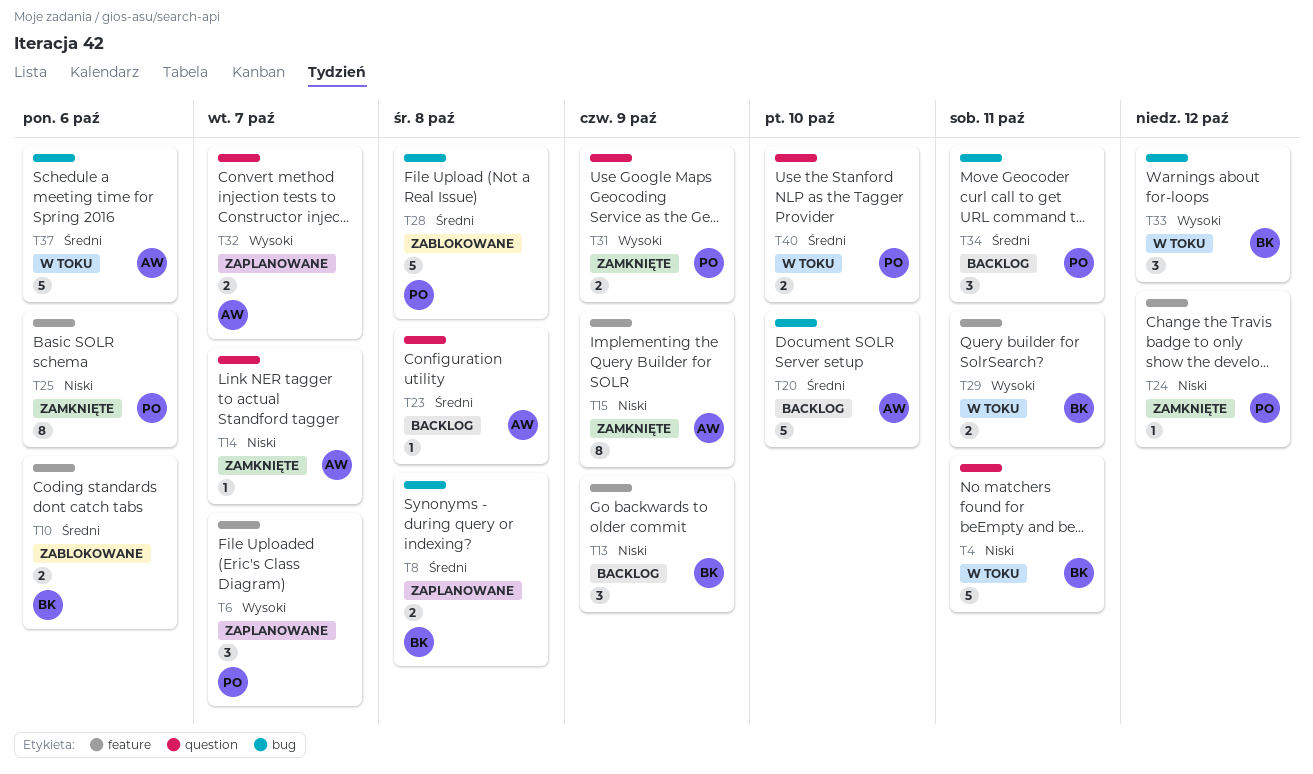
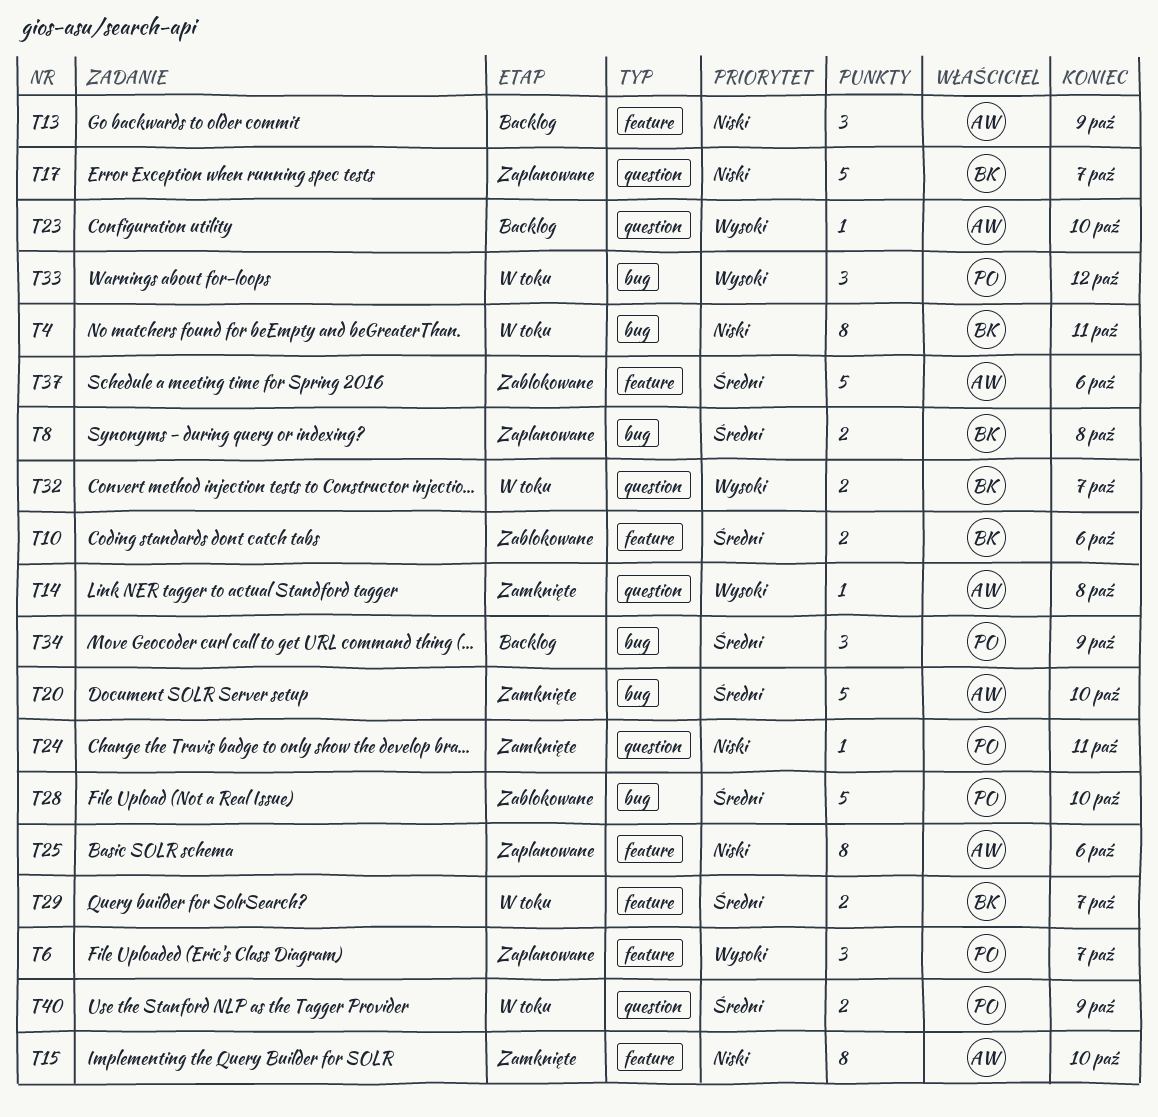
T4, label: question -> bug
T4, estimate: 5 -> 8
T13, owner: BK -> AW
T14, priority: Niski -> Wysoki
T14, due: Oct 7 -> Oct 8
T15, due: Oct 9 -> Oct 10
T17: none -> present
T20, status: Backlog -> Zamknięte
T23, priority: Średni -> Wysoki
T23, due: Oct 8 -> Oct 10
T24, label: feature -> question
T24, due: Oct 12 -> Oct 11
T25, status: Zamknięte -> Zaplanowane
T25, owner: PO -> AW
T28, due: Oct 8 -> Oct 10
T29, priority: Wysoki -> Średni
T29, due: Oct 11 -> Oct 7
T31: present -> none
T32, status: Zaplanowane -> W toku
T32, owner: AW -> BK
T33, owner: BK -> PO
T34, due: Oct 11 -> Oct 9
T37, status: W toku -> Zablokowane
T37, label: bug -> feature
T40, due: Oct 10 -> Oct 9

